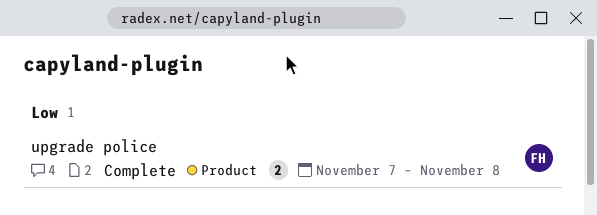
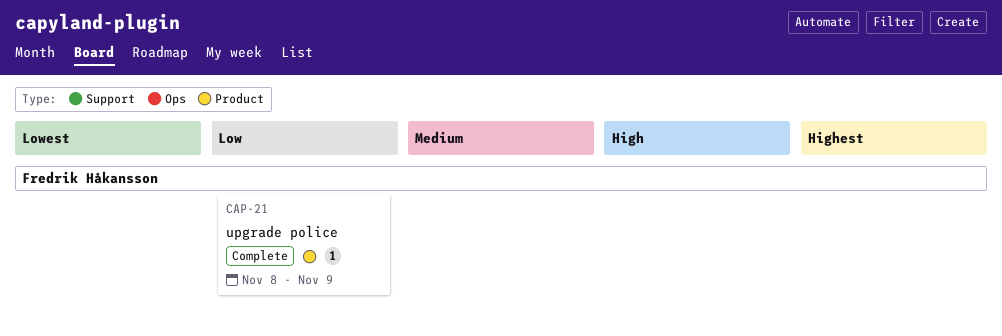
upgrade police, estimate: 2 -> 1
upgrade police, start: Nov 7 -> Nov 8
upgrade police, due: Nov 8 -> Nov 9

